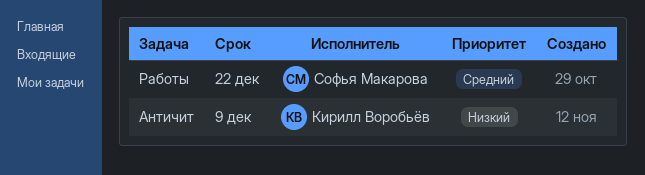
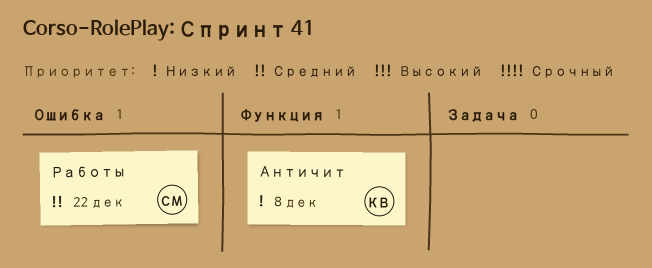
Античит, due: Dec 9 -> Dec 8

